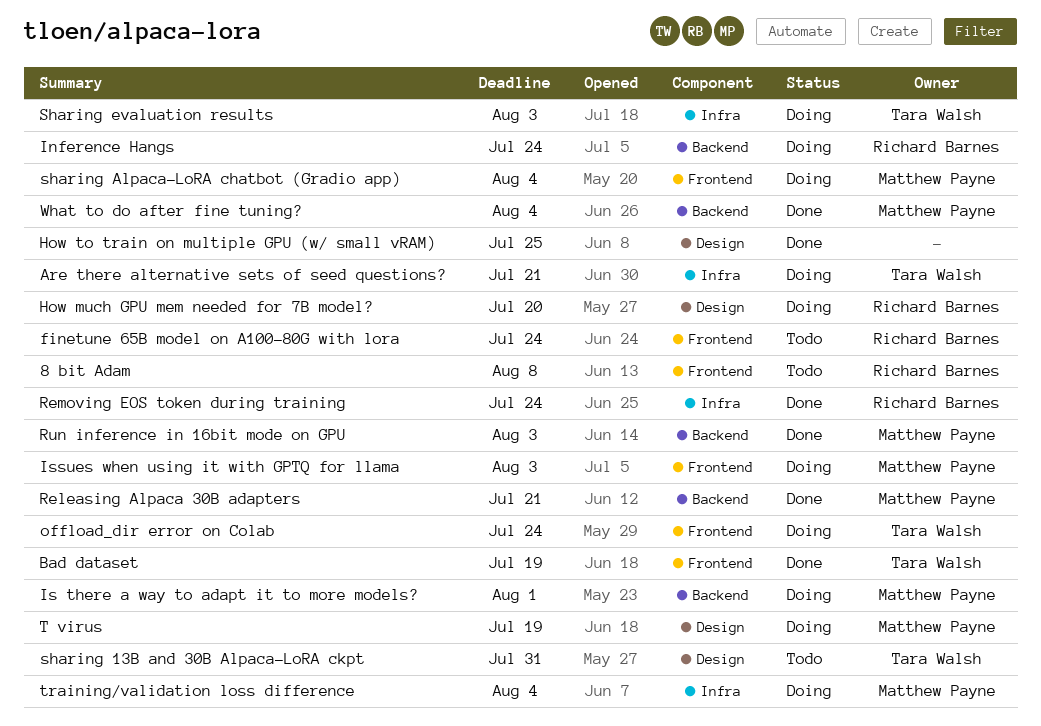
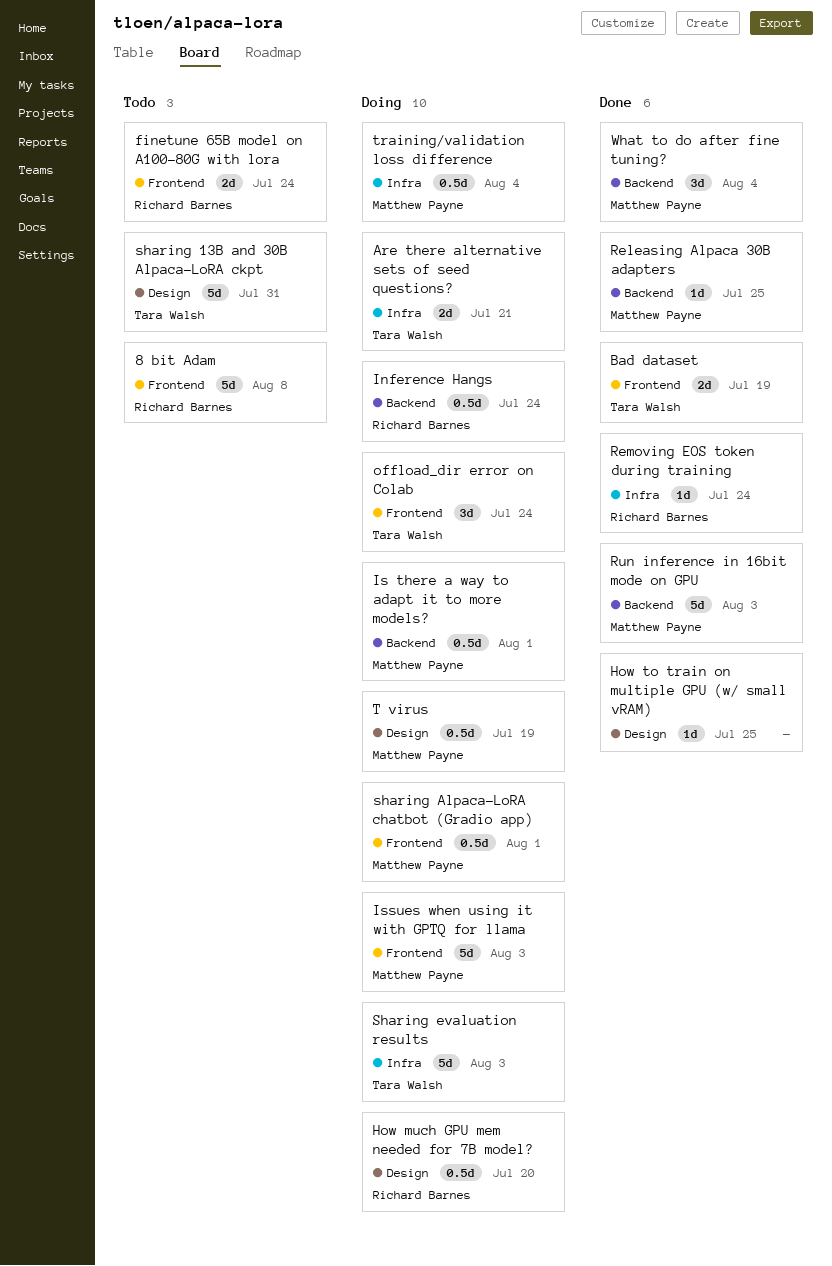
Releasing Alpaca 30B adapters, due: Jul 21 -> Jul 25
sharing Alpaca-LoRA chatbot (Gradio app), due: Aug 4 -> Aug 1

